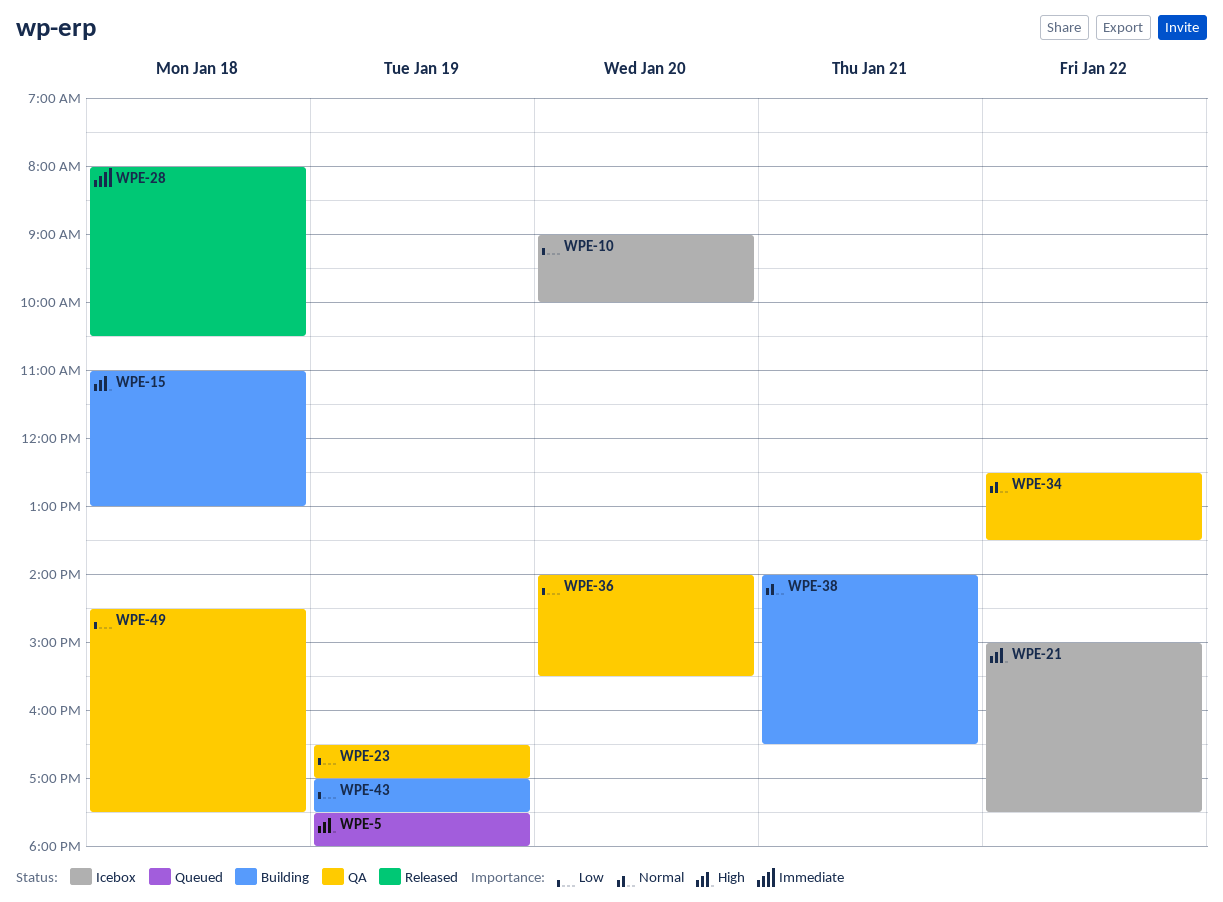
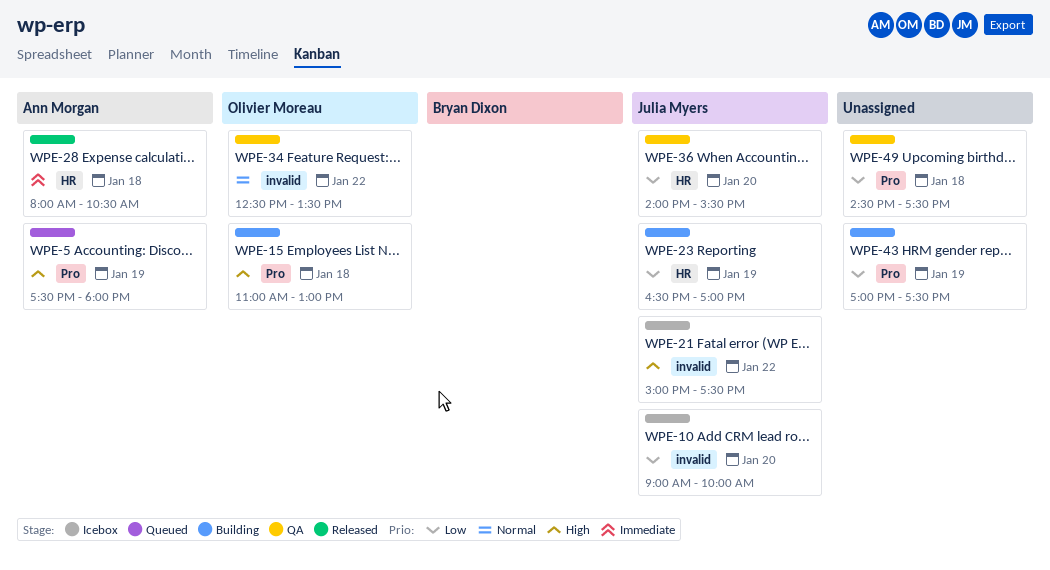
WPE-23, status: QA -> Building
WPE-38: present -> none

